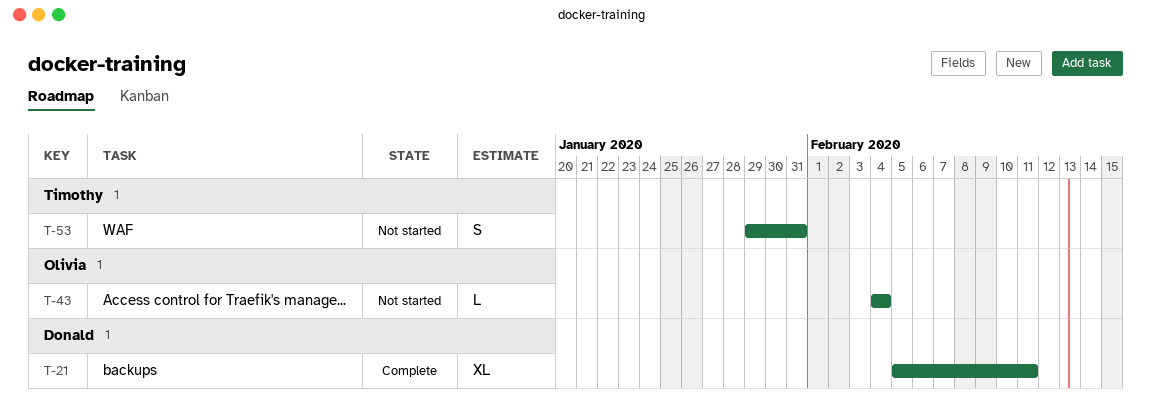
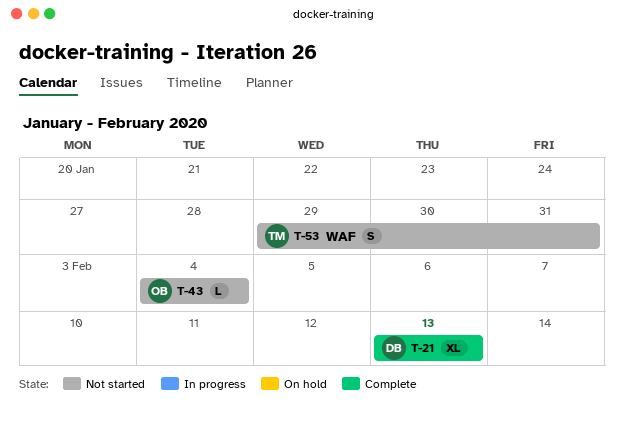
T-21, start: Feb 5 -> Feb 13
T-21, due: Feb 11 -> Feb 13

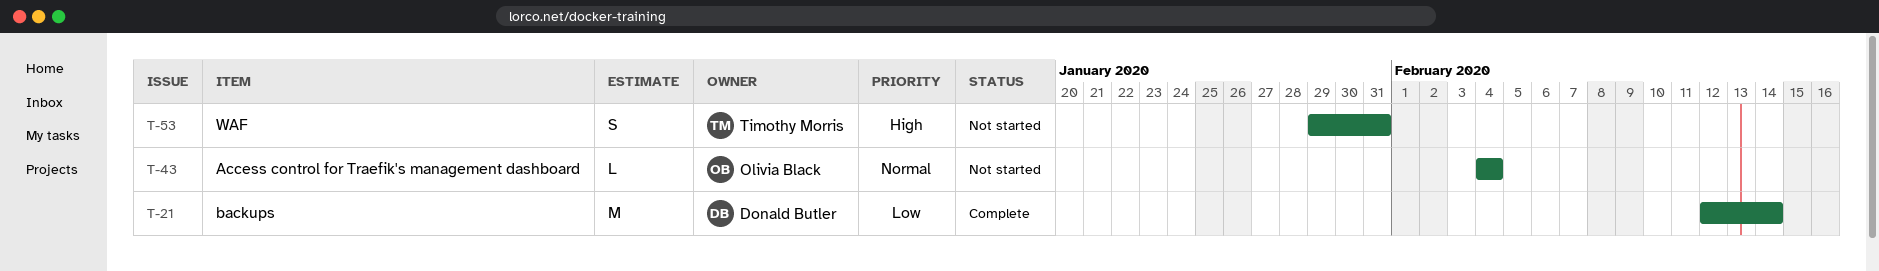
T-21, estimate: XL -> M
T-21, start: Feb 13 -> Feb 12
T-21, due: Feb 13 -> Feb 14

